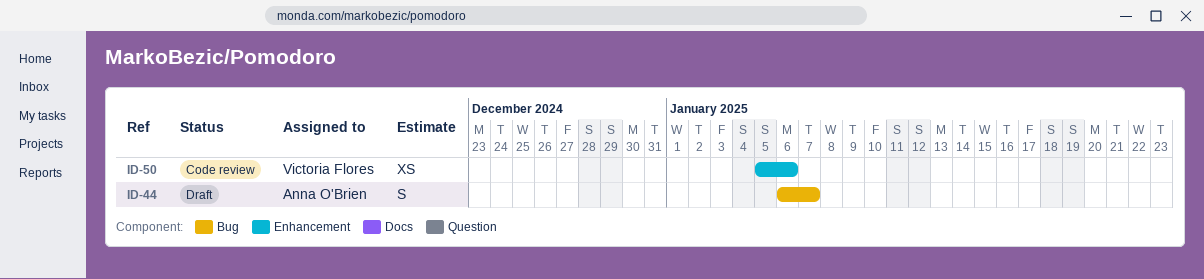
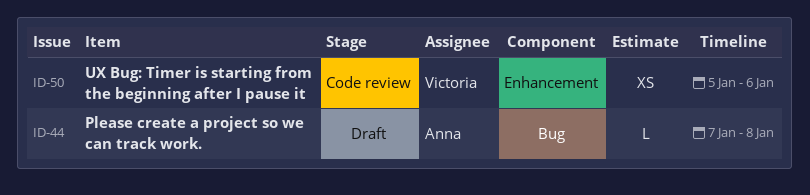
ID-44, estimate: S -> L
ID-44, start: Jan 6 -> Jan 7
ID-44, due: Jan 7 -> Jan 8

